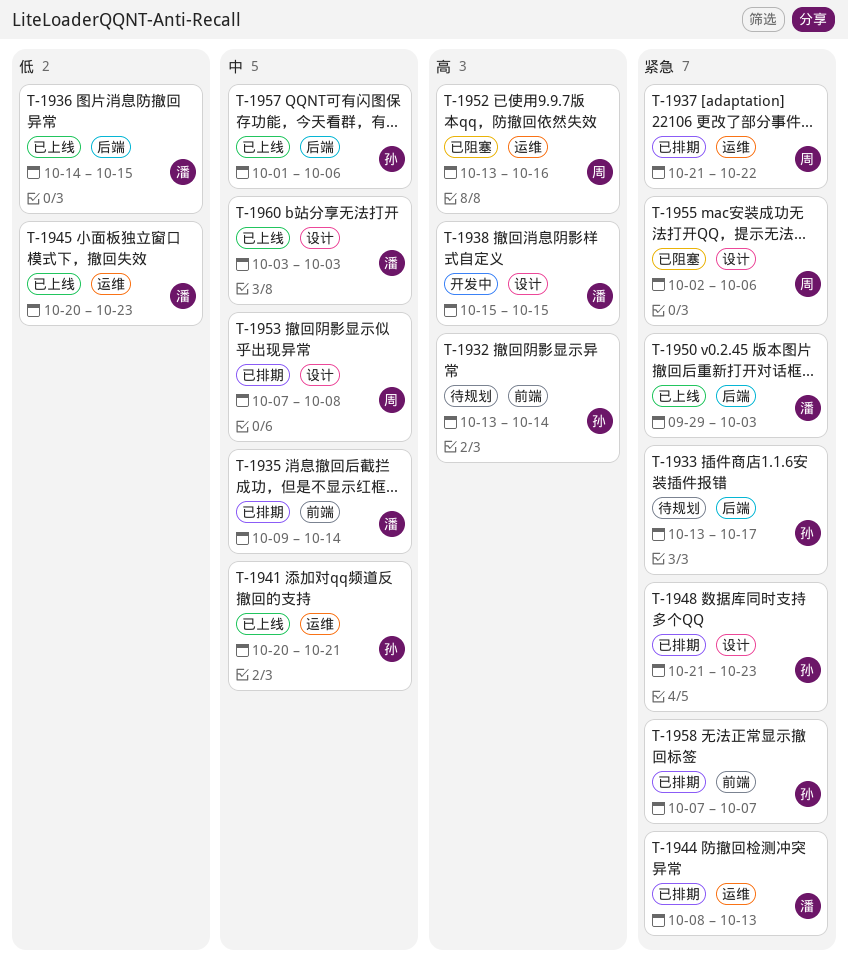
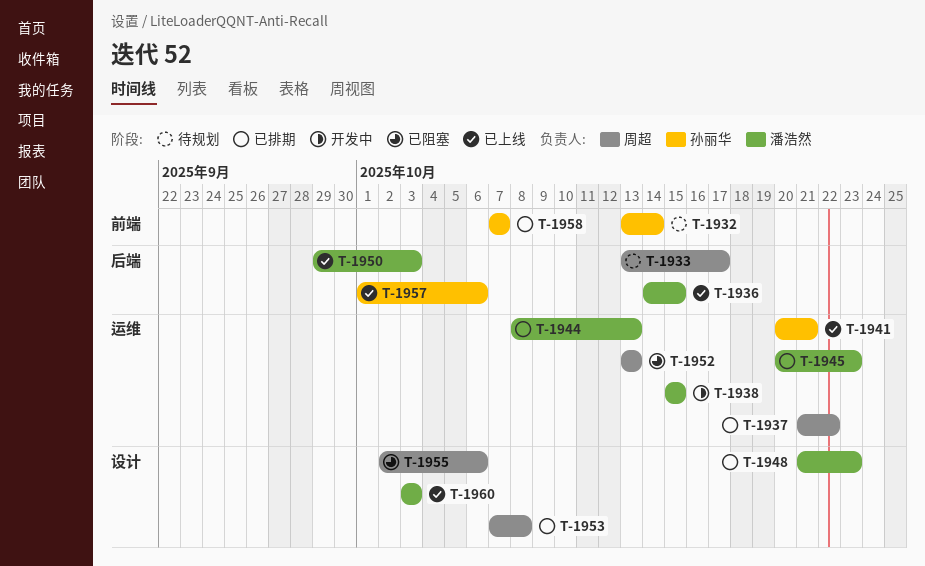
T-1933, owner: 孙丽华 -> 周超
T-1935: present -> none
T-1938, label: 设计 -> 运维
T-1945, status: 已上线 -> 已排期
T-1948, owner: 孙丽华 -> 潘浩然
T-1952, due: Oct 16 -> Oct 13

